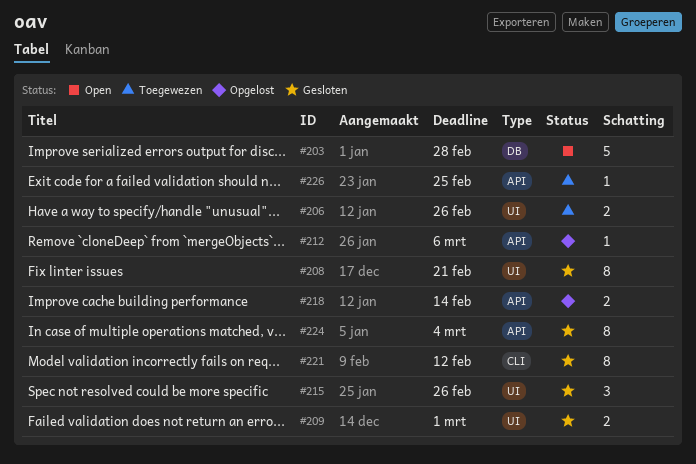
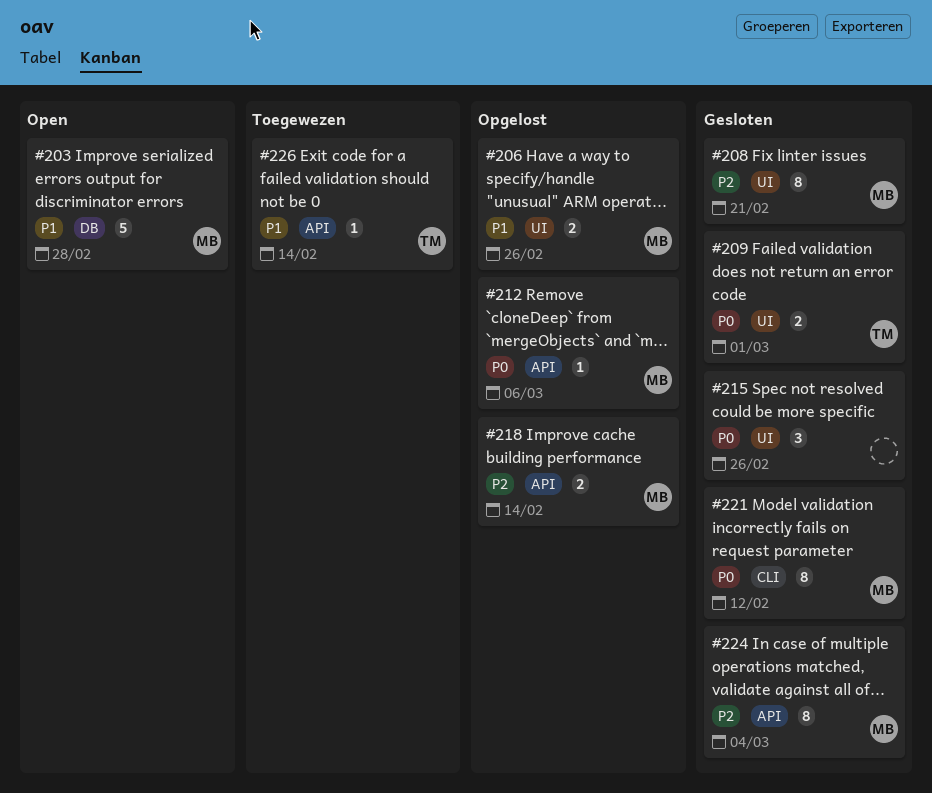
#206, status: Toegewezen -> Opgelost
#226, due: Feb 25 -> Feb 14

